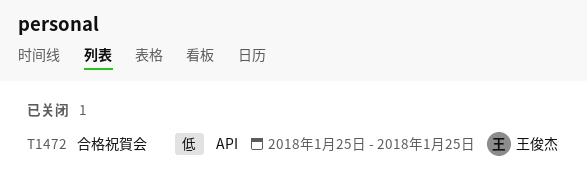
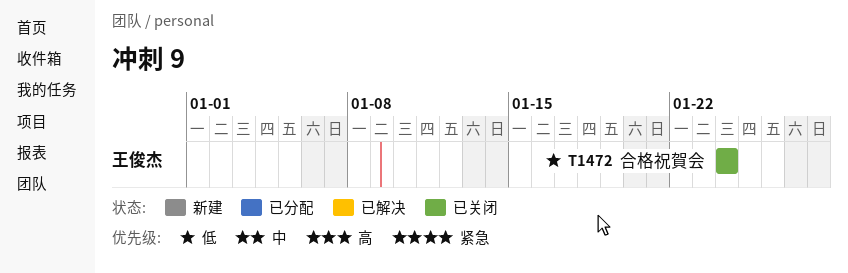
T1472, start: Jan 25 -> Jan 24
T1472, due: Jan 25 -> Jan 24

